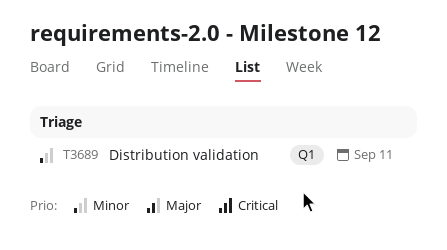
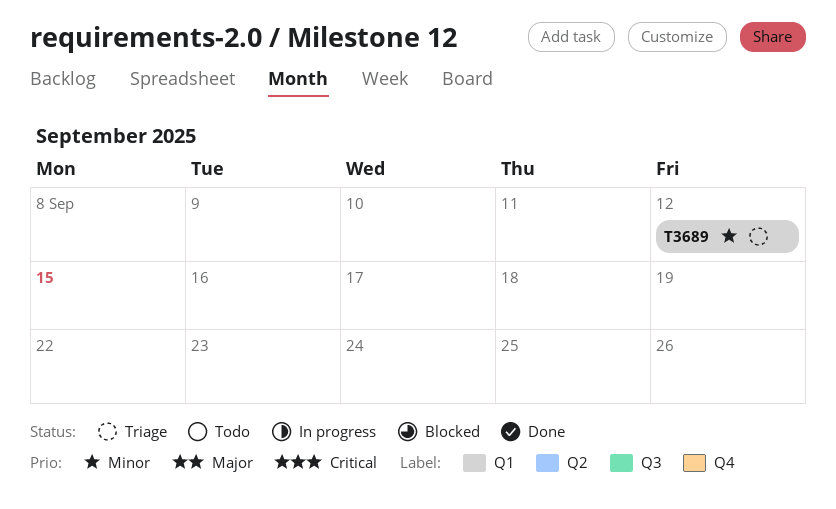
T3689, due: Sep 11 -> Sep 12

